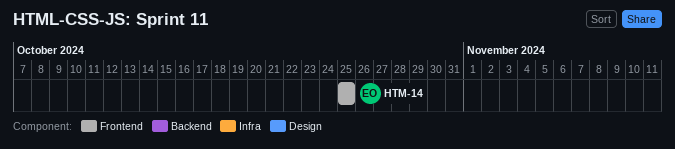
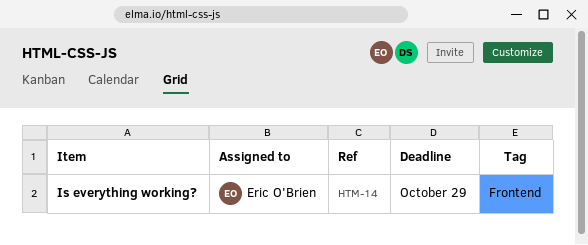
HTM-14, due: Oct 25 -> Oct 29

